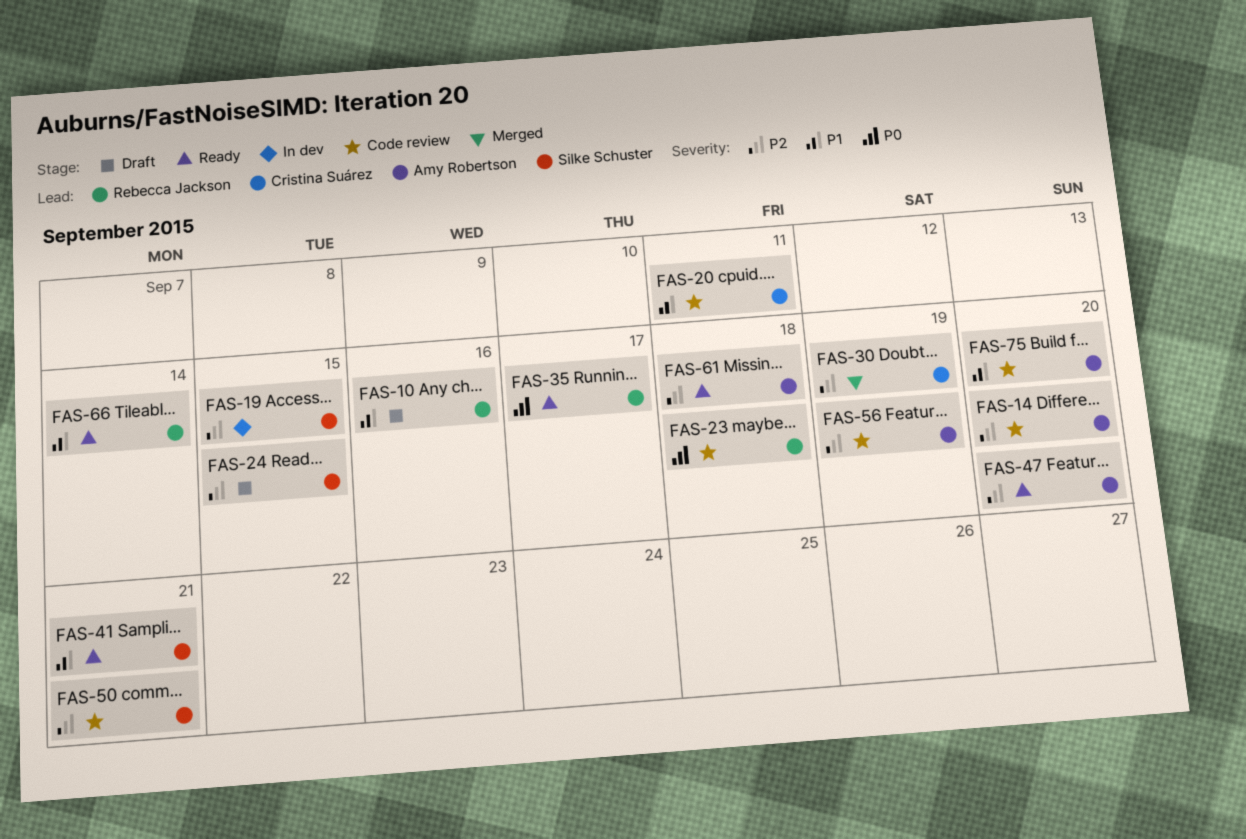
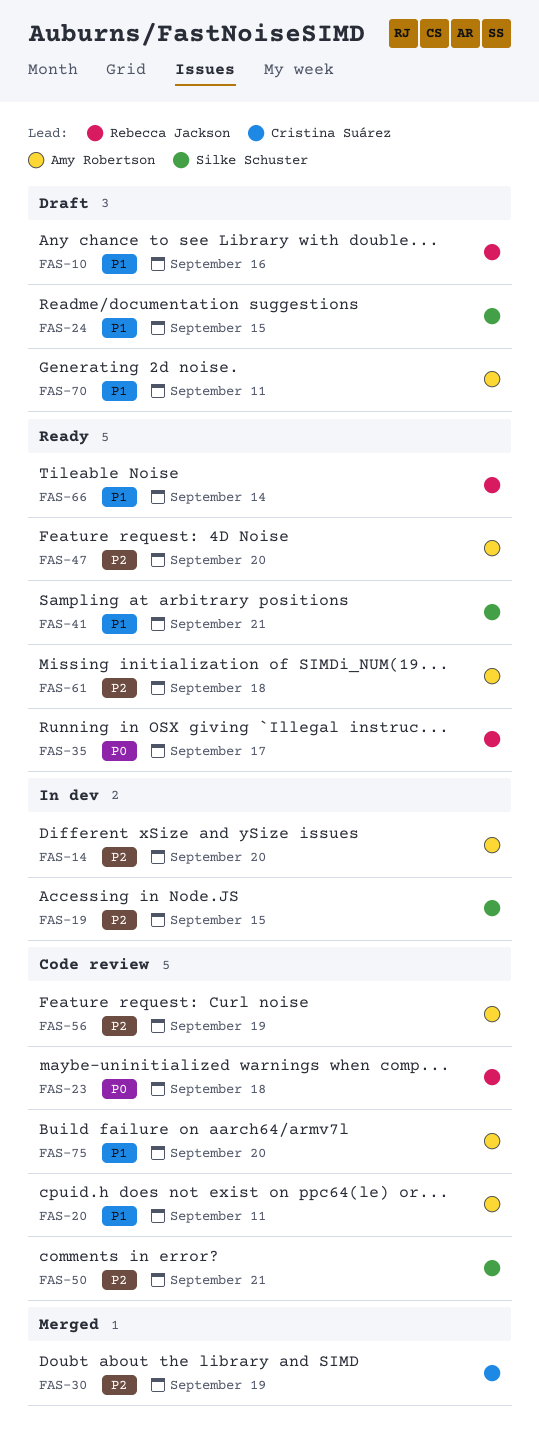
FAS-14, status: Code review -> In dev
FAS-20, owner: Cristina Suárez -> Amy Robertson
FAS-24, priority: P2 -> P1
FAS-70: none -> present

